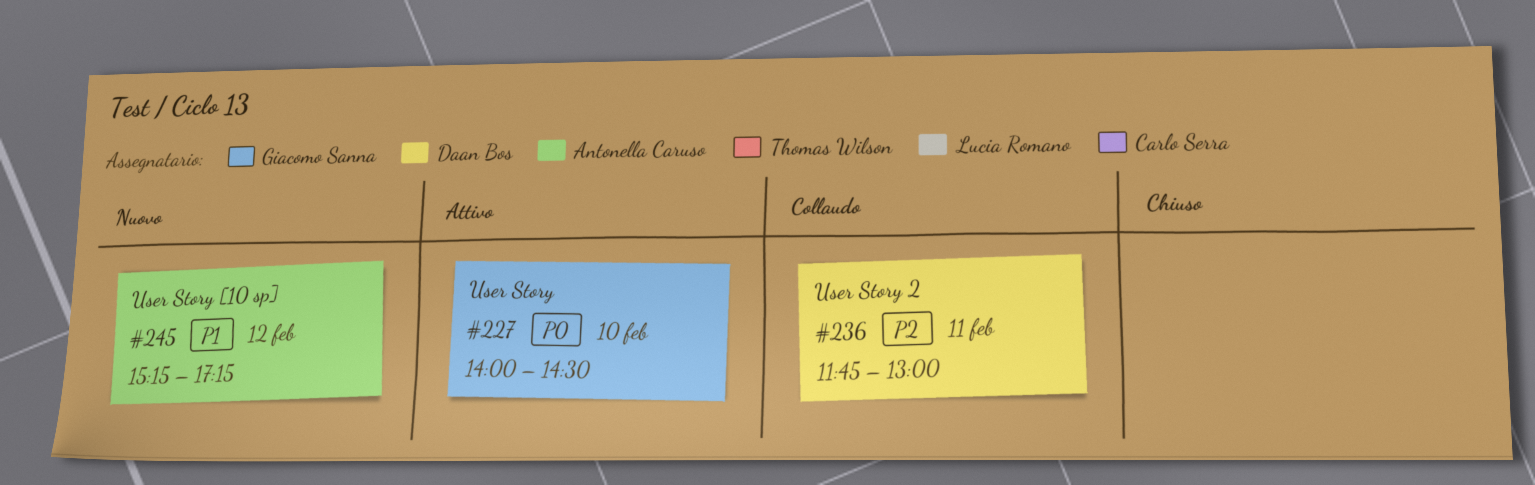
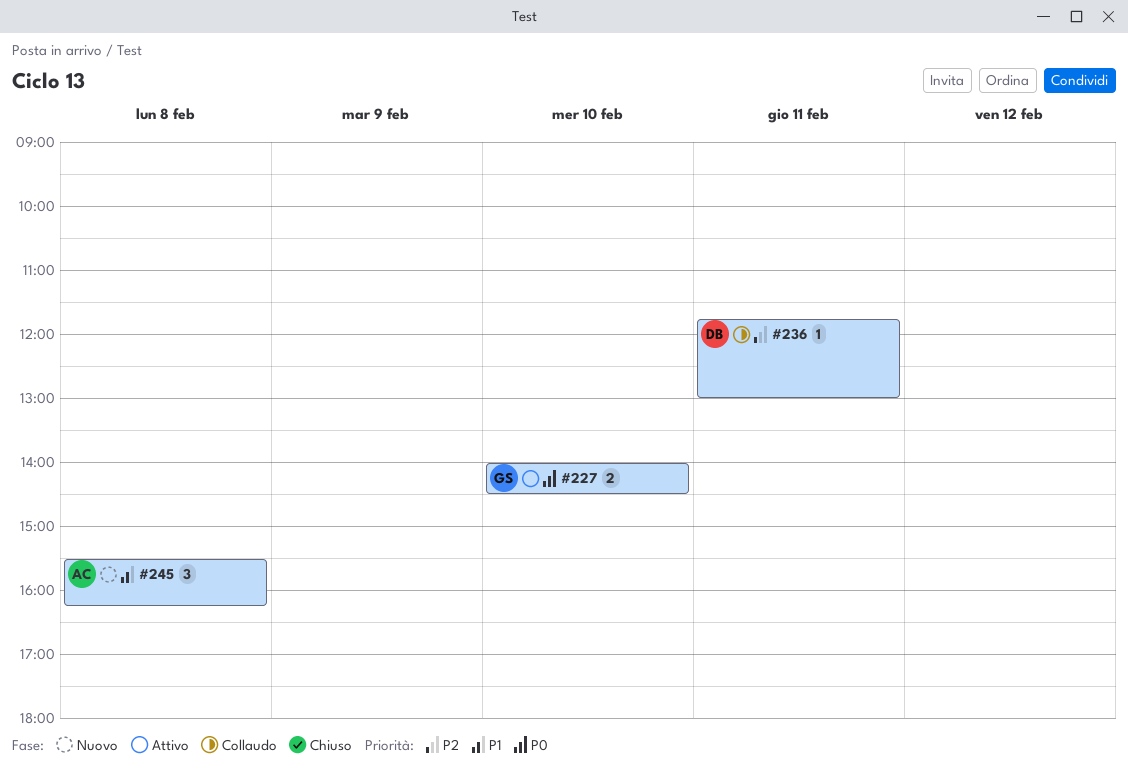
#245, day: Feb 12 -> Feb 8
#245, begins: 15:15 -> 15:30
#245, ends: 17:15 -> 16:15

